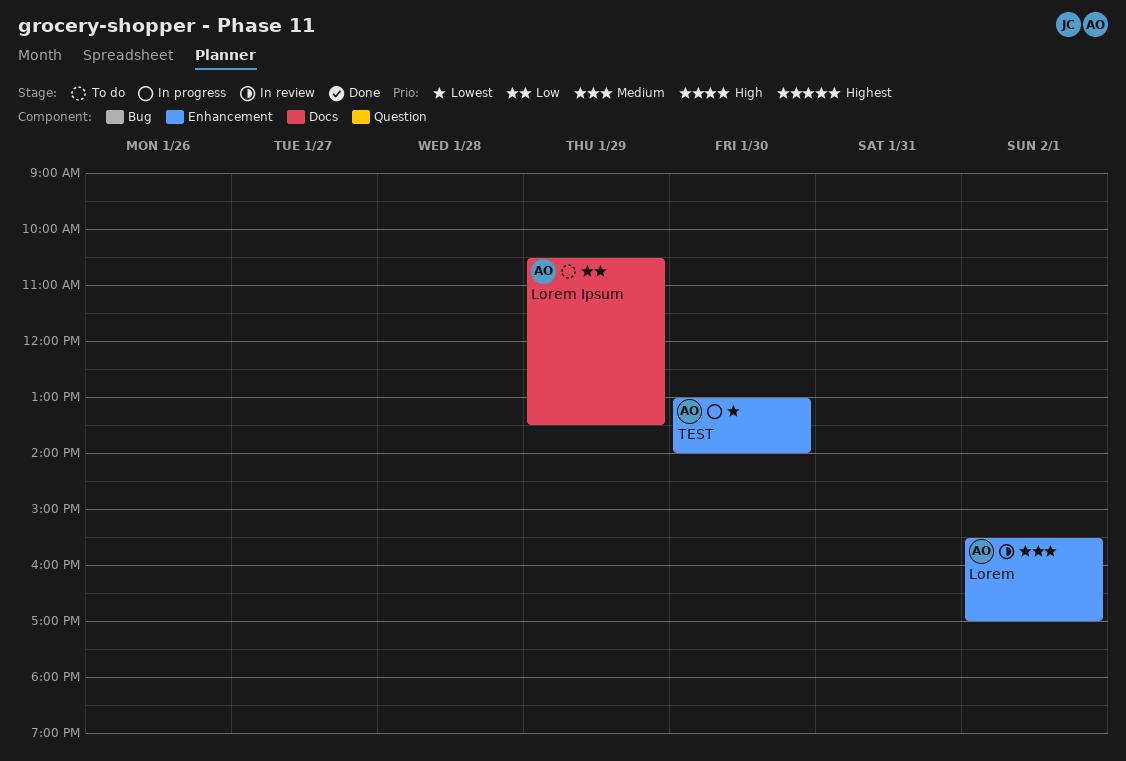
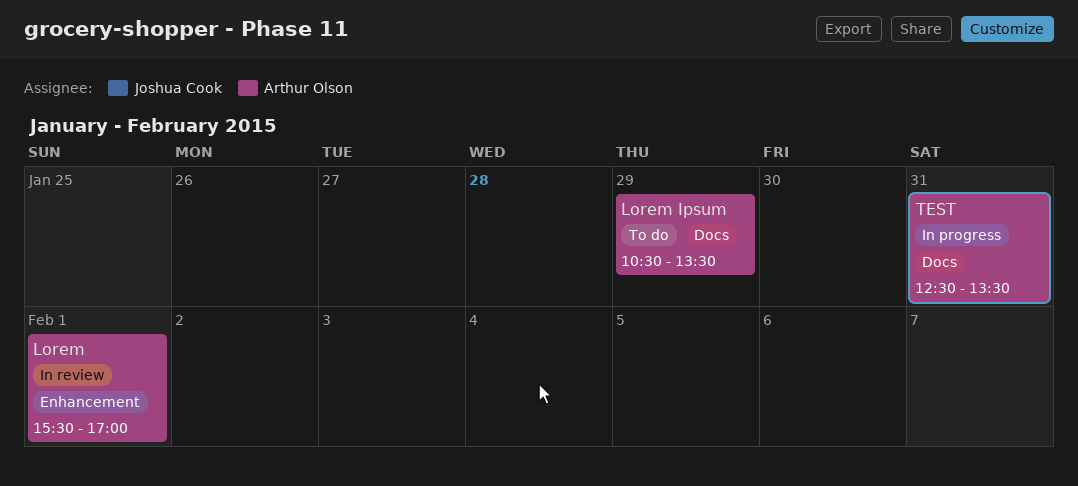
TEST, label: Enhancement -> Docs
TEST, day: Jan 30 -> Jan 31
TEST, begins: 13:00 -> 12:30
TEST, ends: 14:00 -> 13:30

